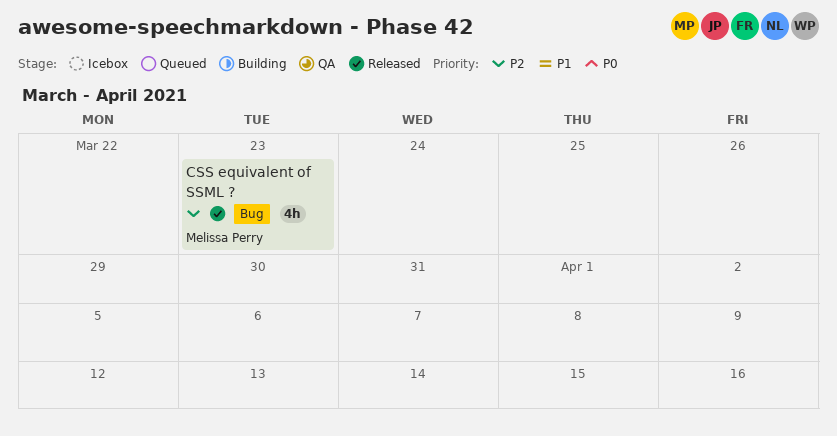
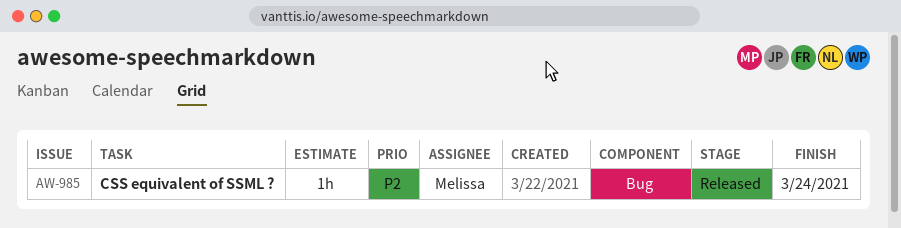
CSS equivalent of SSML ?, estimate: 4h -> 1h
CSS equivalent of SSML ?, due: Mar 23 -> Mar 24

